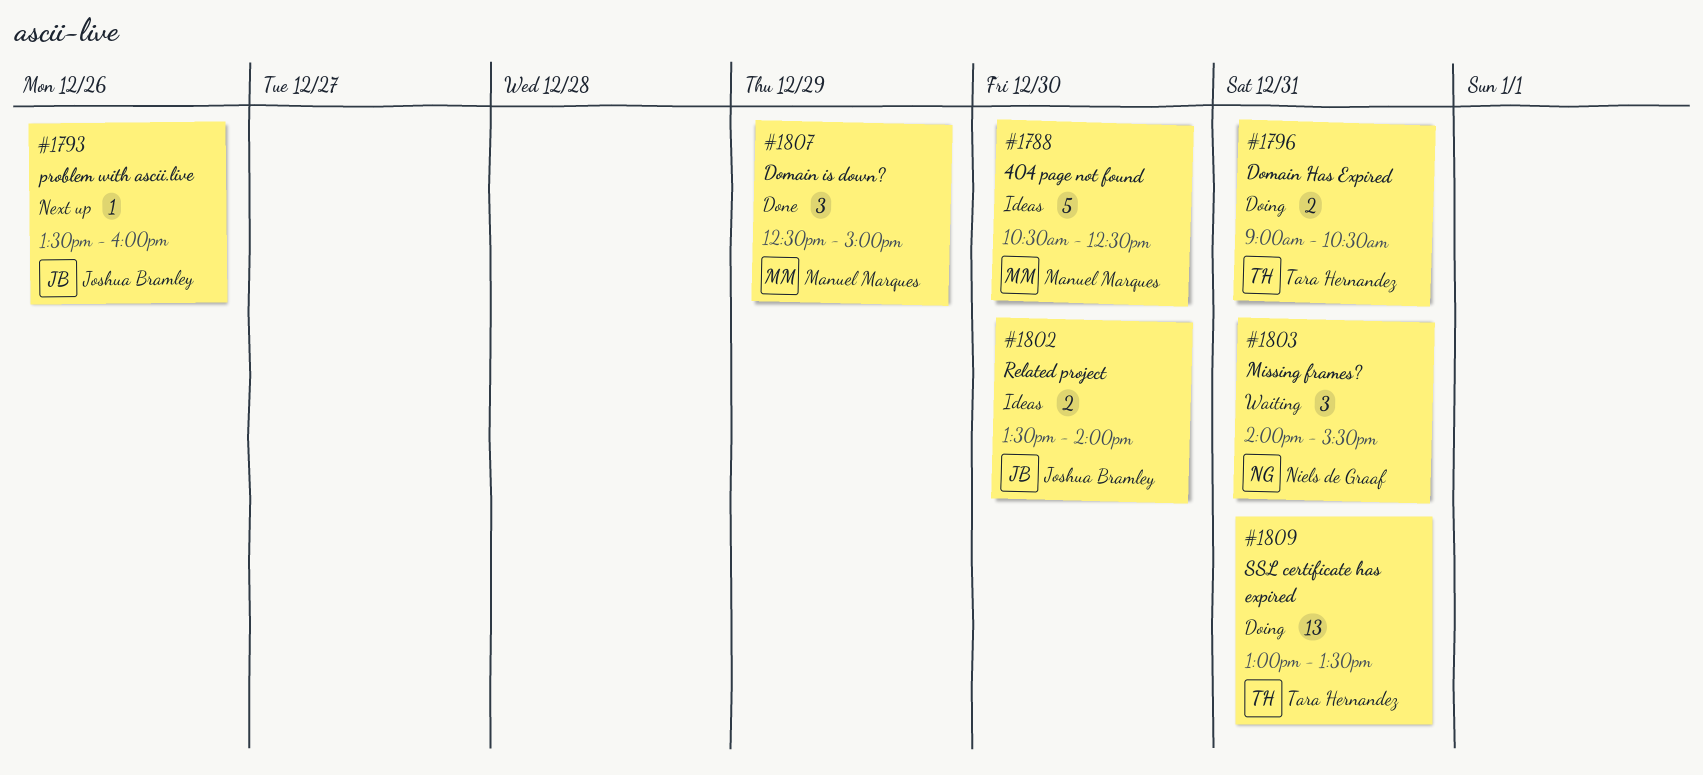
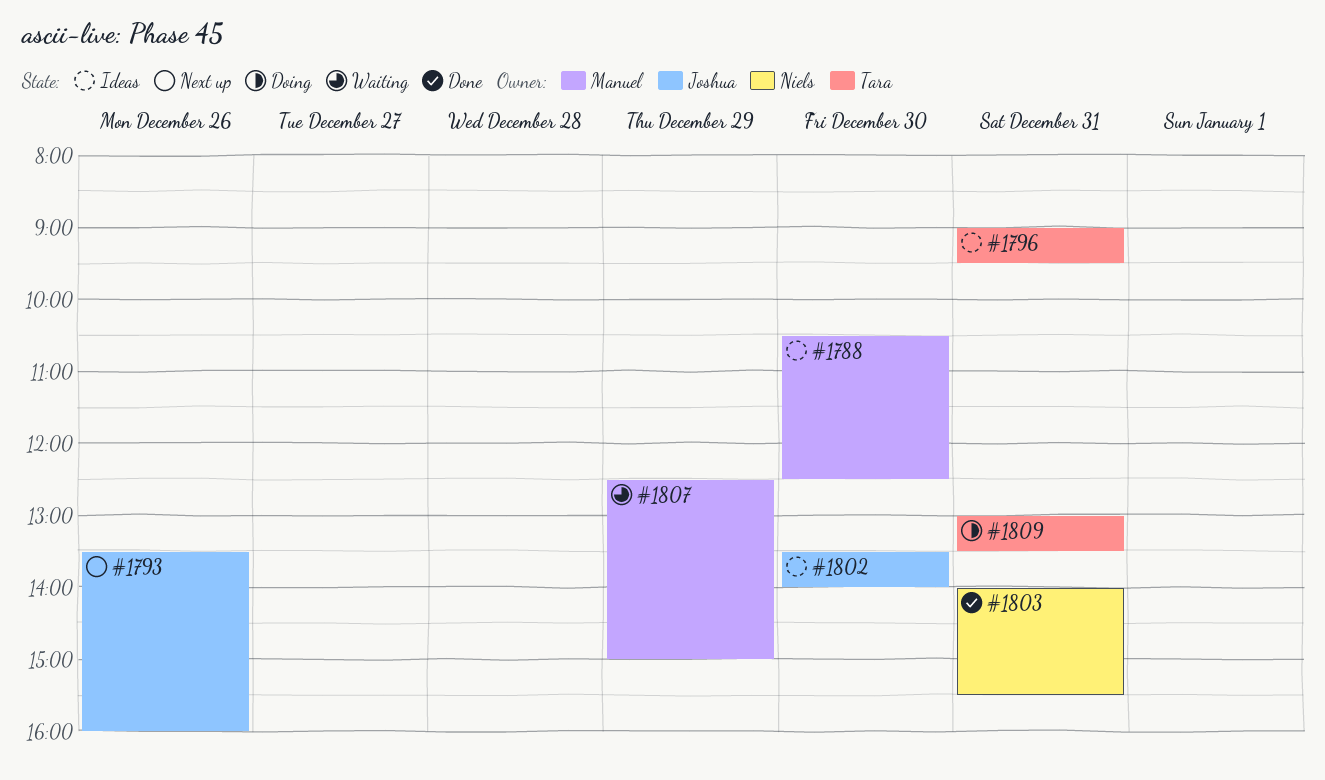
#1796, status: Doing -> Ideas
#1796, ends: 10:30 -> 09:30
#1803, status: Waiting -> Done
#1807, status: Done -> Waiting

